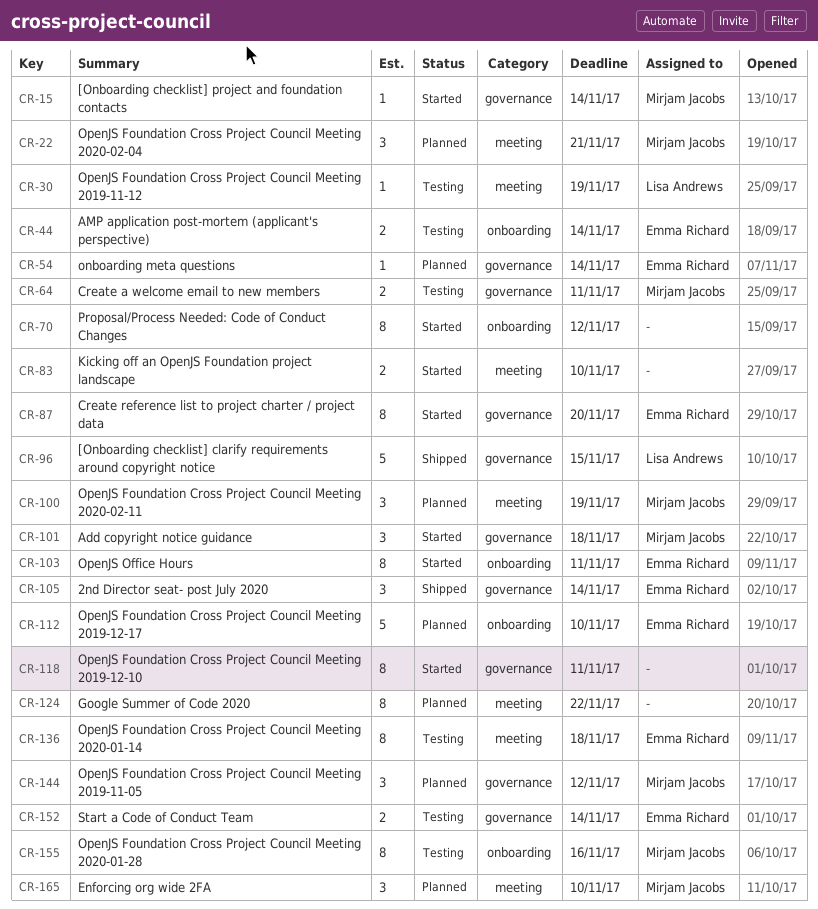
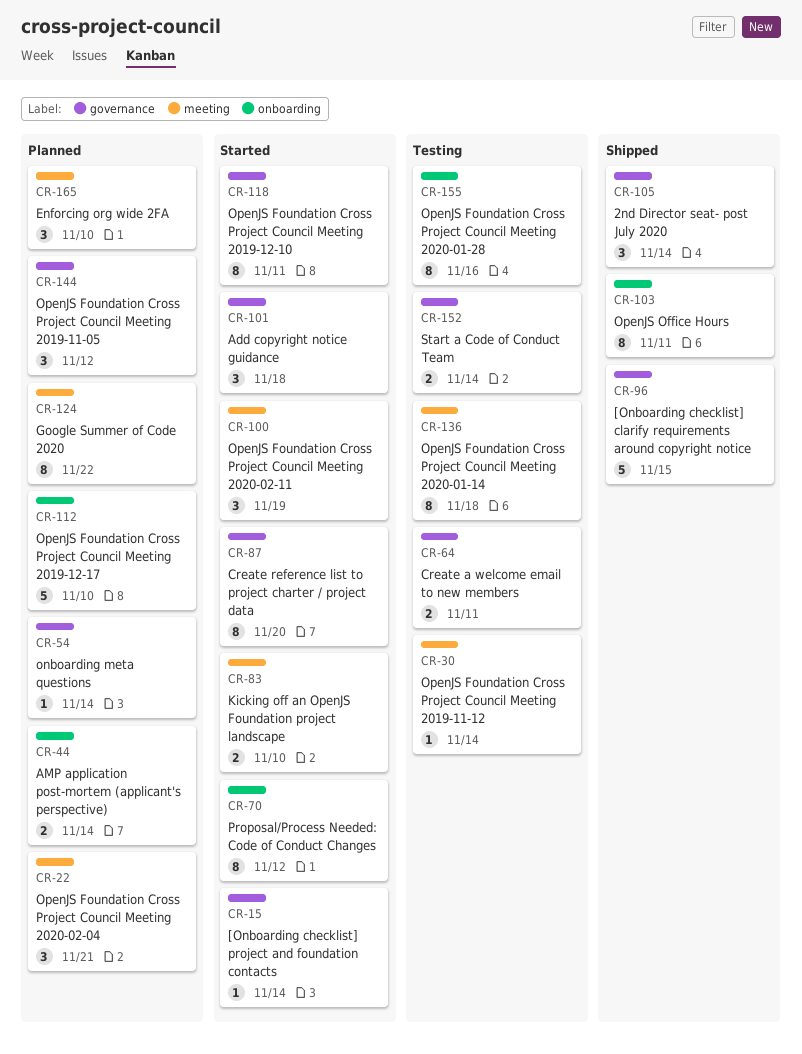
CR-30, due: Nov 19 -> Nov 14
CR-44, status: Testing -> Planned
CR-100, status: Planned -> Started
CR-103, status: Started -> Shipped

